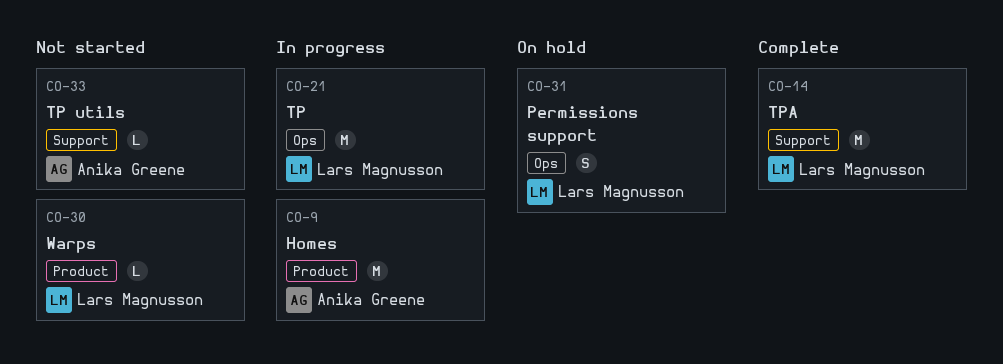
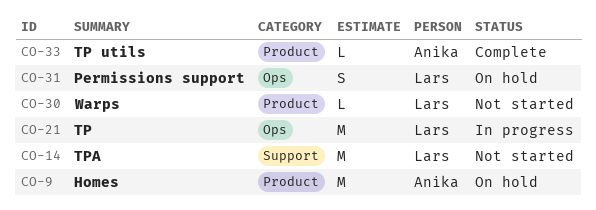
CO-9, status: In progress -> On hold
CO-14, status: Complete -> Not started
CO-33, status: Not started -> Complete
CO-33, label: Support -> Product

